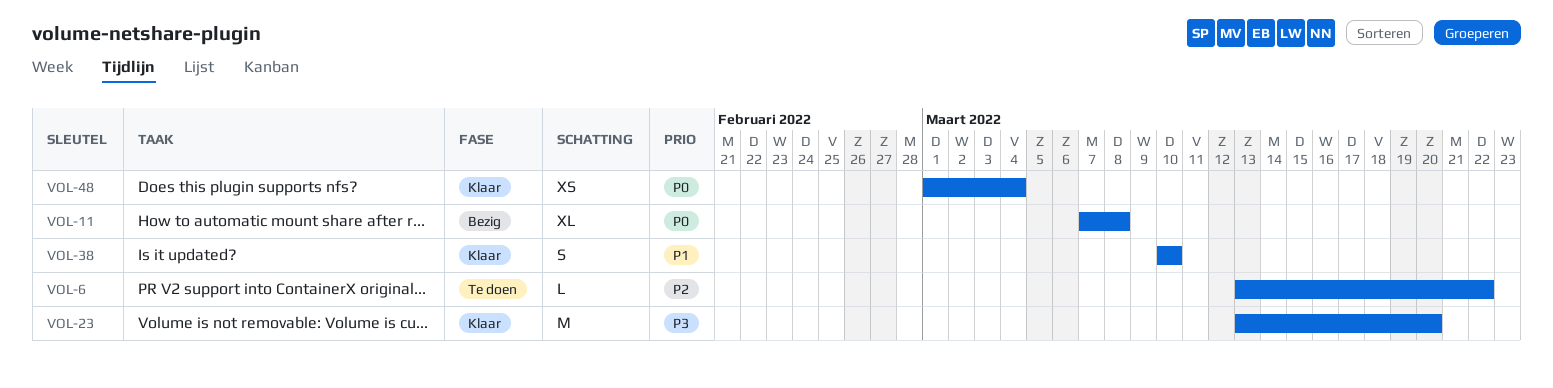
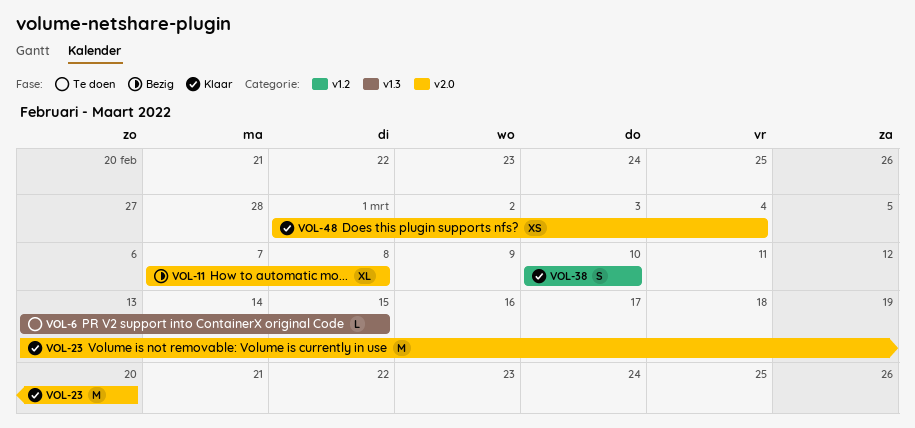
VOL-6, due: Mar 22 -> Mar 15

